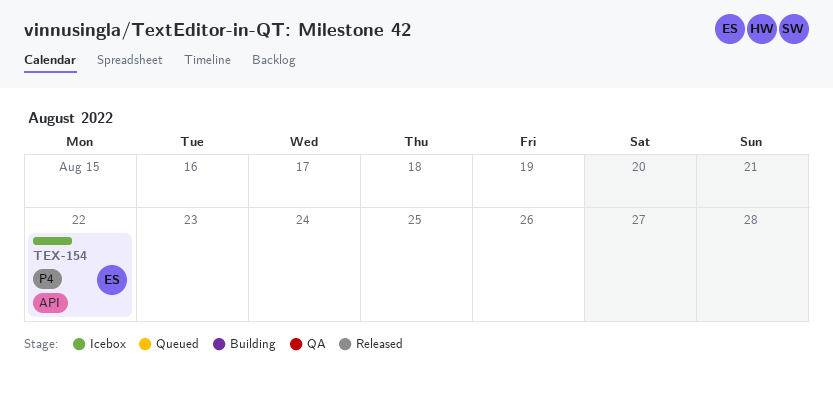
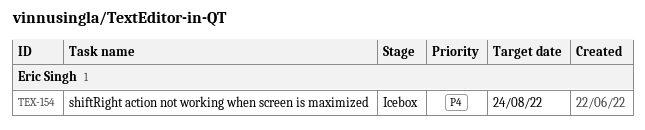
TEX-154, due: Aug 22 -> Aug 24

